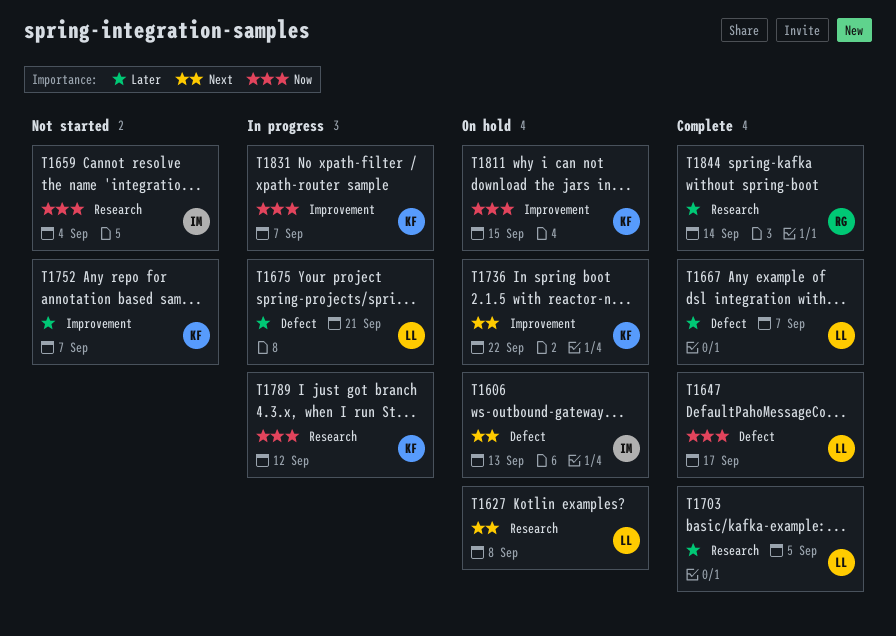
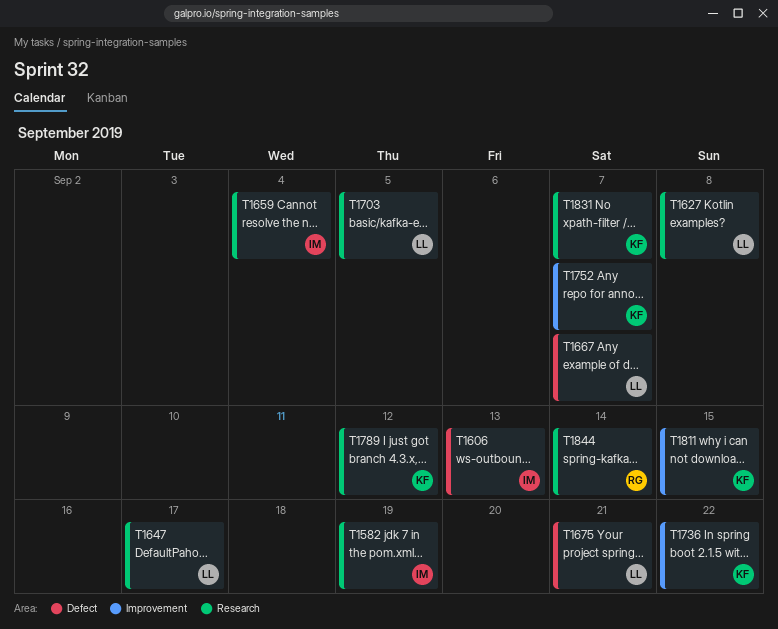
T1582: none -> present
T1647, label: Defect -> Research
T1831, label: Improvement -> Research

